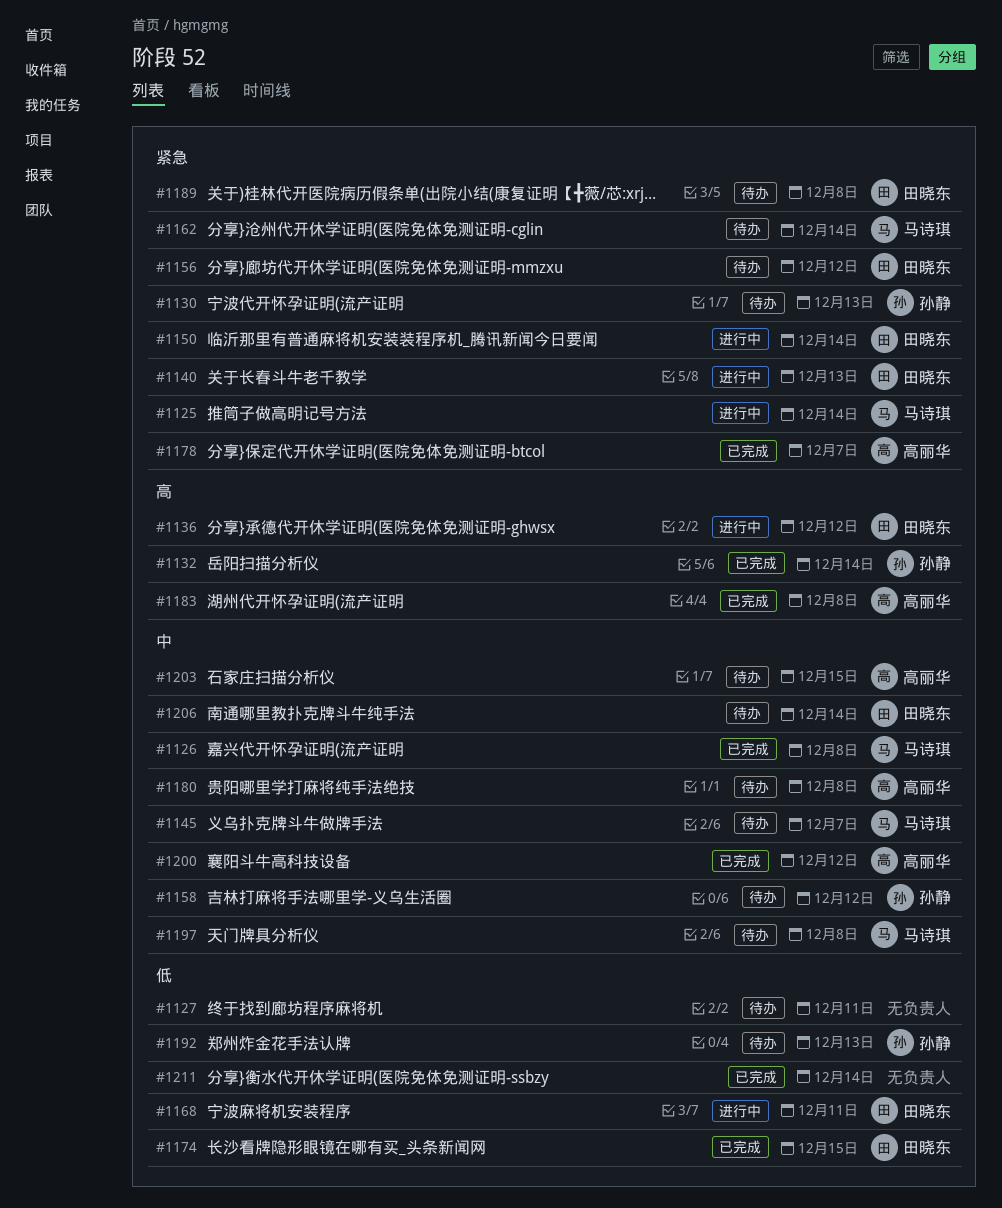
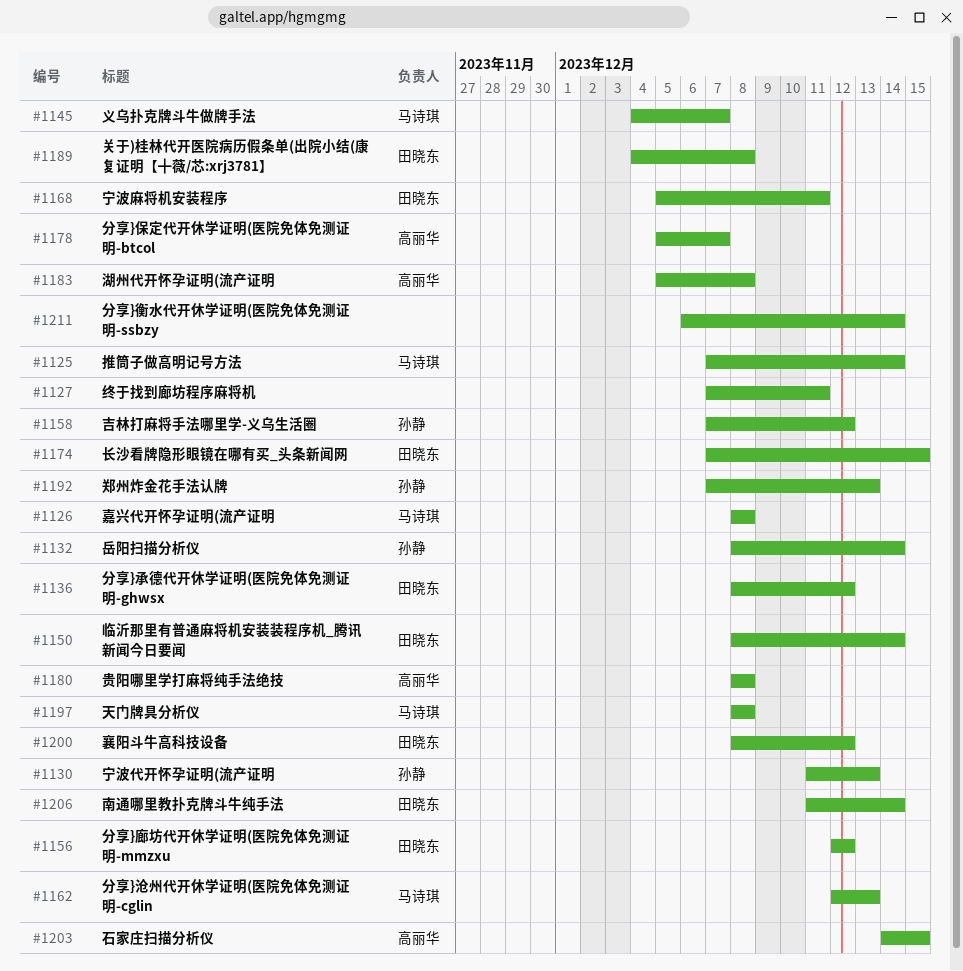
#1140: present -> none
#1162, due: Dec 14 -> Dec 13
#1200, owner: 高丽华 -> 田晓东

